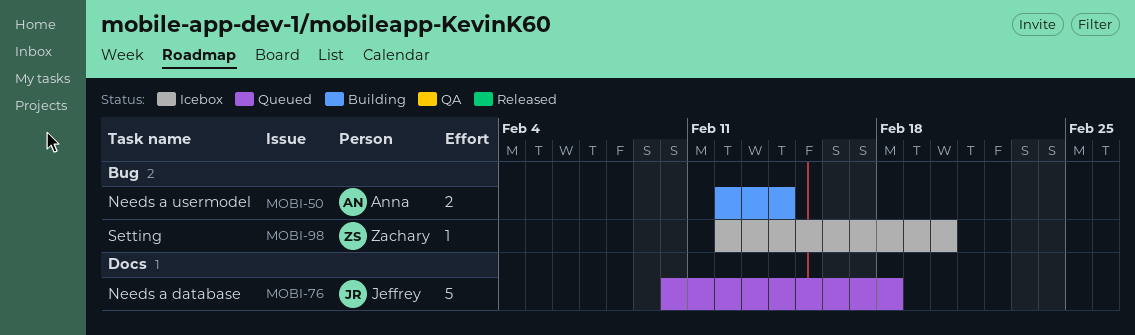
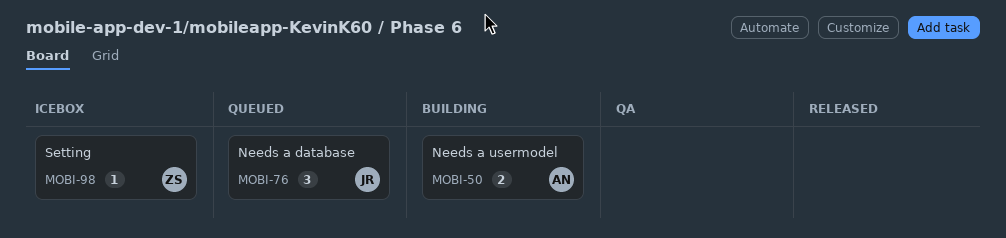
MOBI-76, estimate: 5 -> 3

